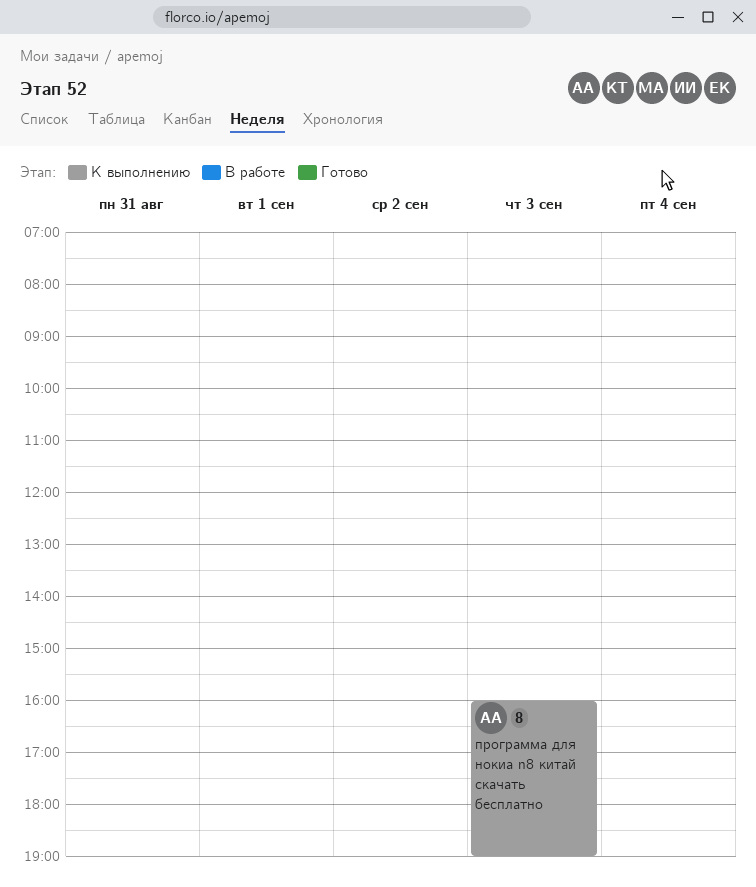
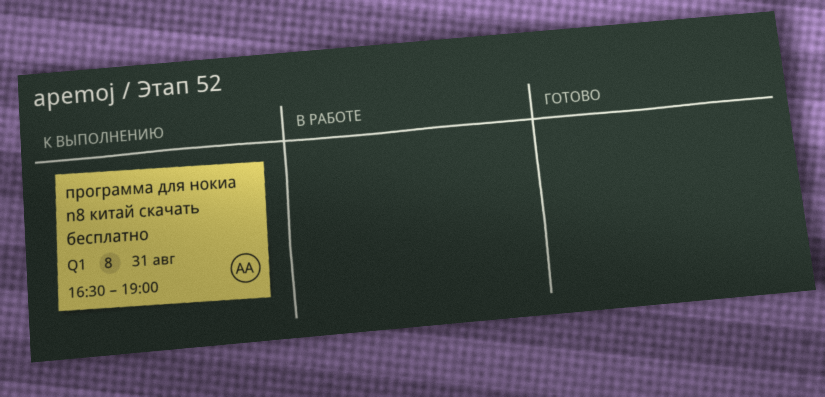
программа для нокиа n8 китай скачать бесплатно, day: Sep 3 -> Aug 31
программа для нокиа n8 китай скачать бесплатно, begins: 16:00 -> 16:30

